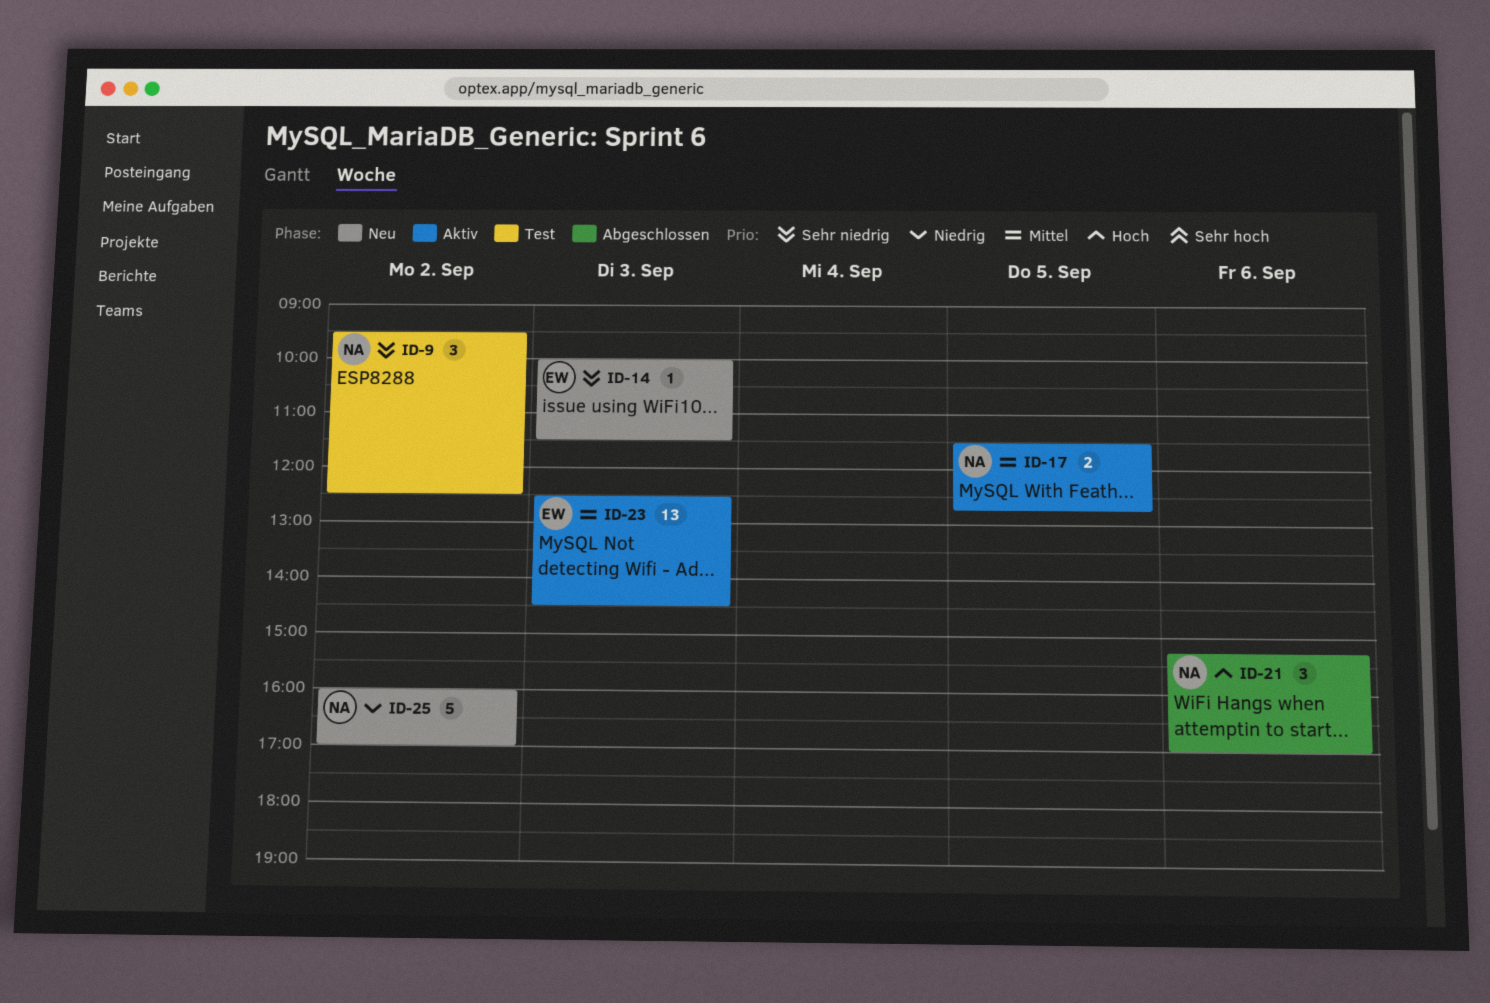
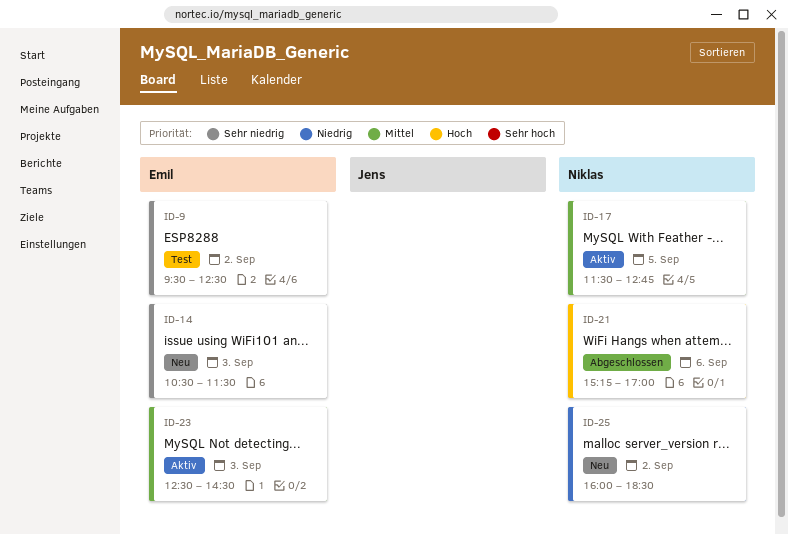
ID-9, owner: Niklas -> Emil
ID-14, begins: 10:00 -> 10:30
ID-25, ends: 17:00 -> 18:30

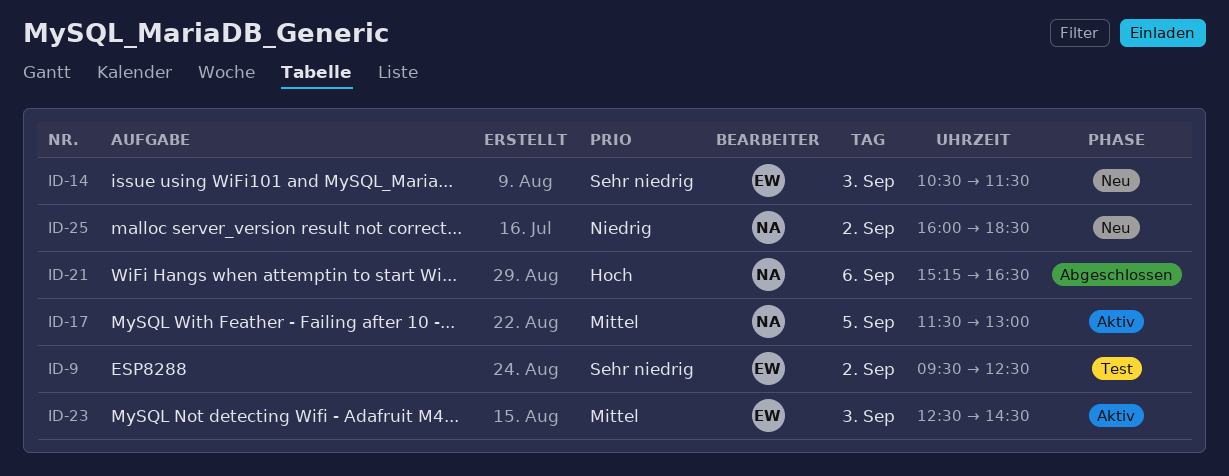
ID-17, ends: 12:45 -> 13:00
ID-21, ends: 17:00 -> 16:30

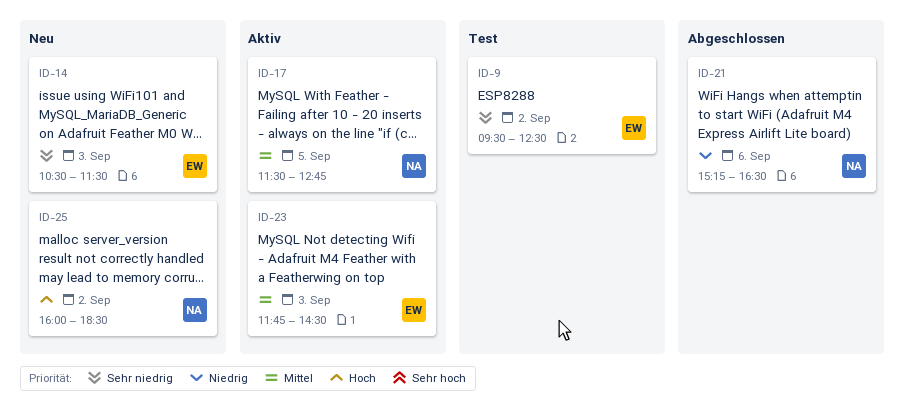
ID-17, ends: 13:00 -> 12:45
ID-21, priority: Hoch -> Niedrig
ID-23, begins: 12:30 -> 11:45
ID-25, priority: Niedrig -> Hoch

